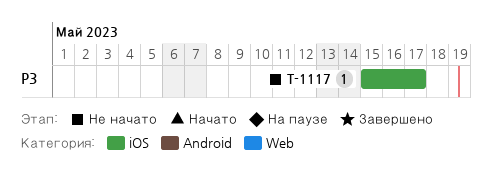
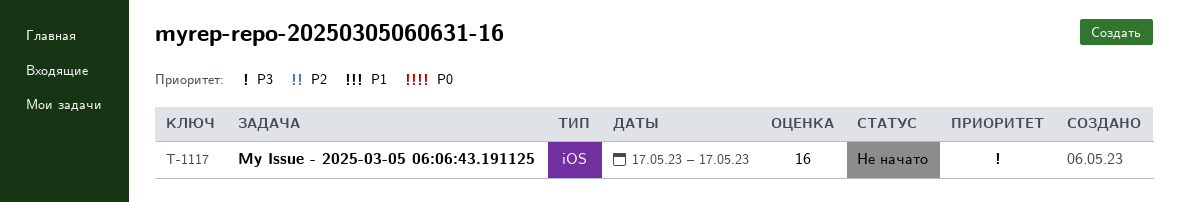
T-1117, estimate: 1 -> 16
T-1117, start: May 15 -> May 17

